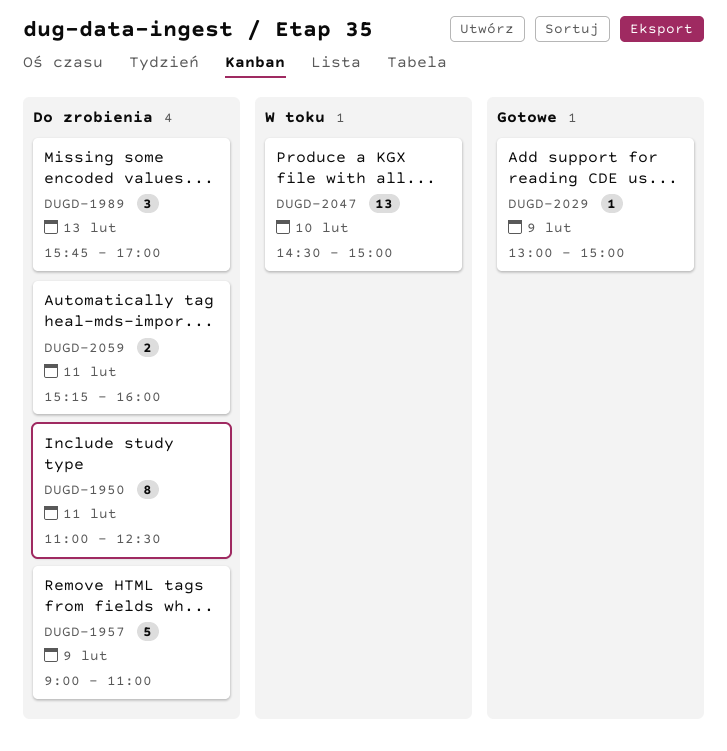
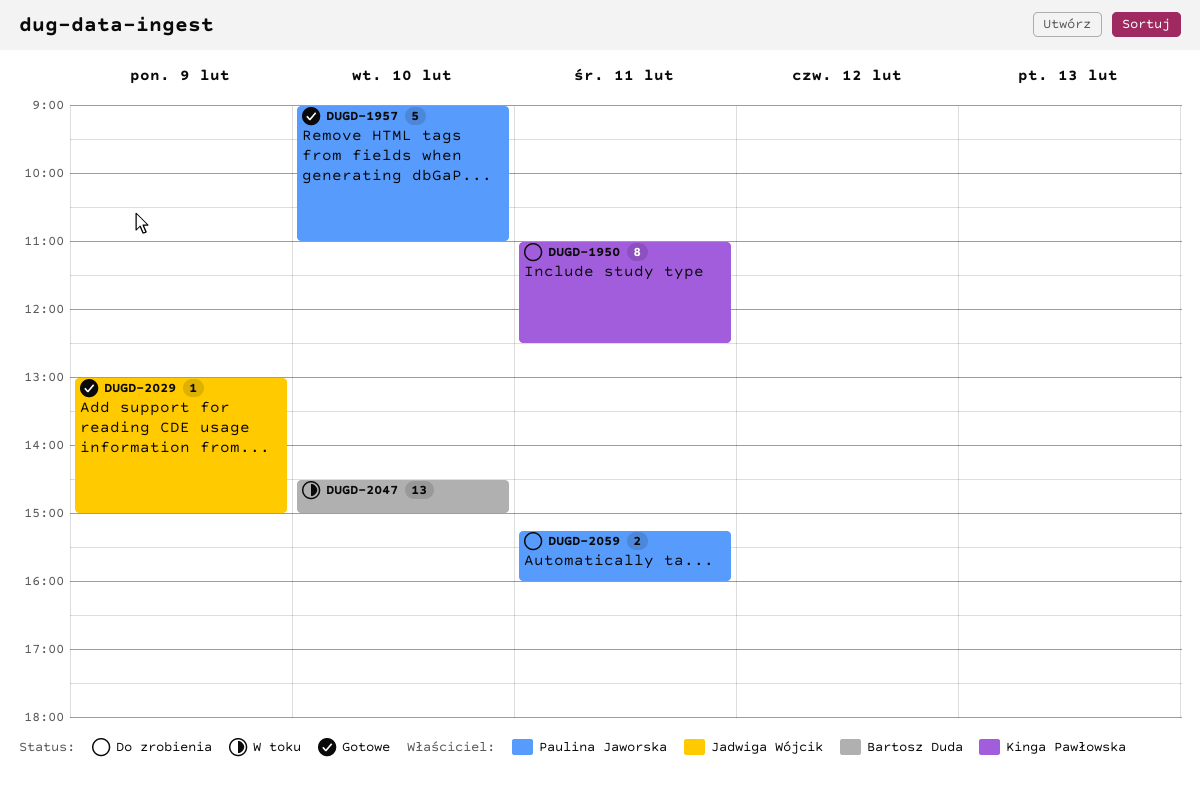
DUGD-1957, status: Do zrobienia -> Gotowe
DUGD-1957, day: Feb 9 -> Feb 10
DUGD-1989: present -> none

